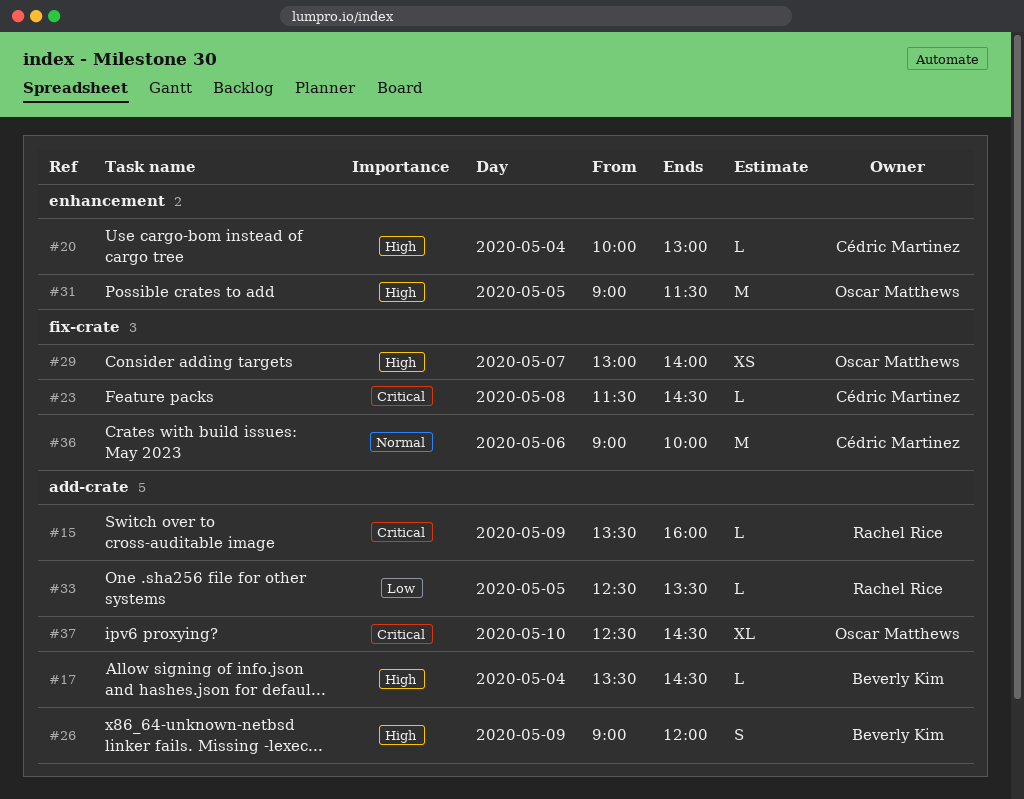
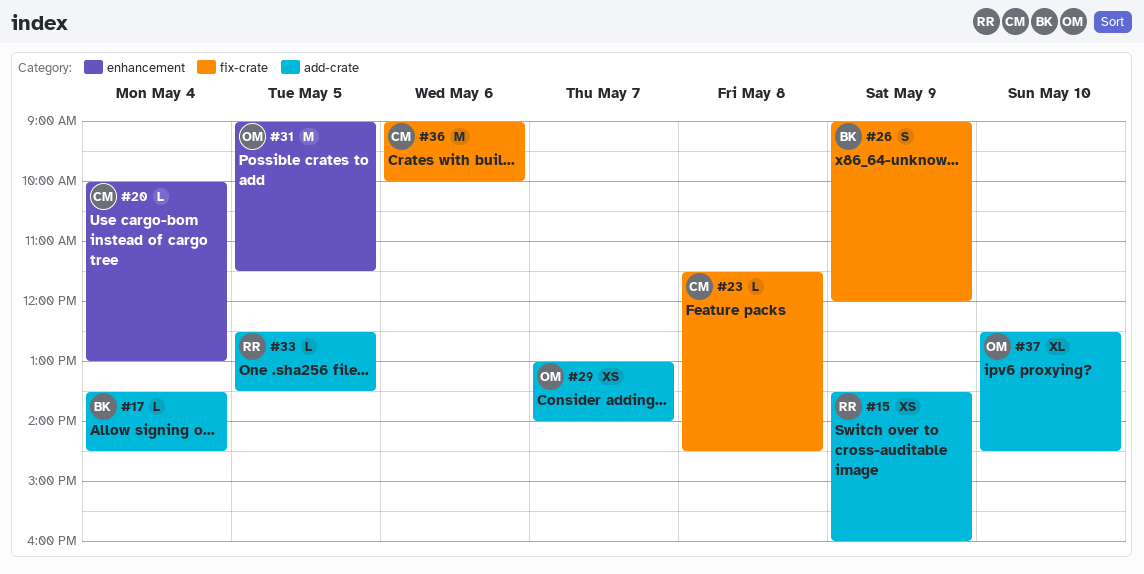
#15, estimate: L -> XS
#26, label: add-crate -> fix-crate
#29, label: fix-crate -> add-crate

